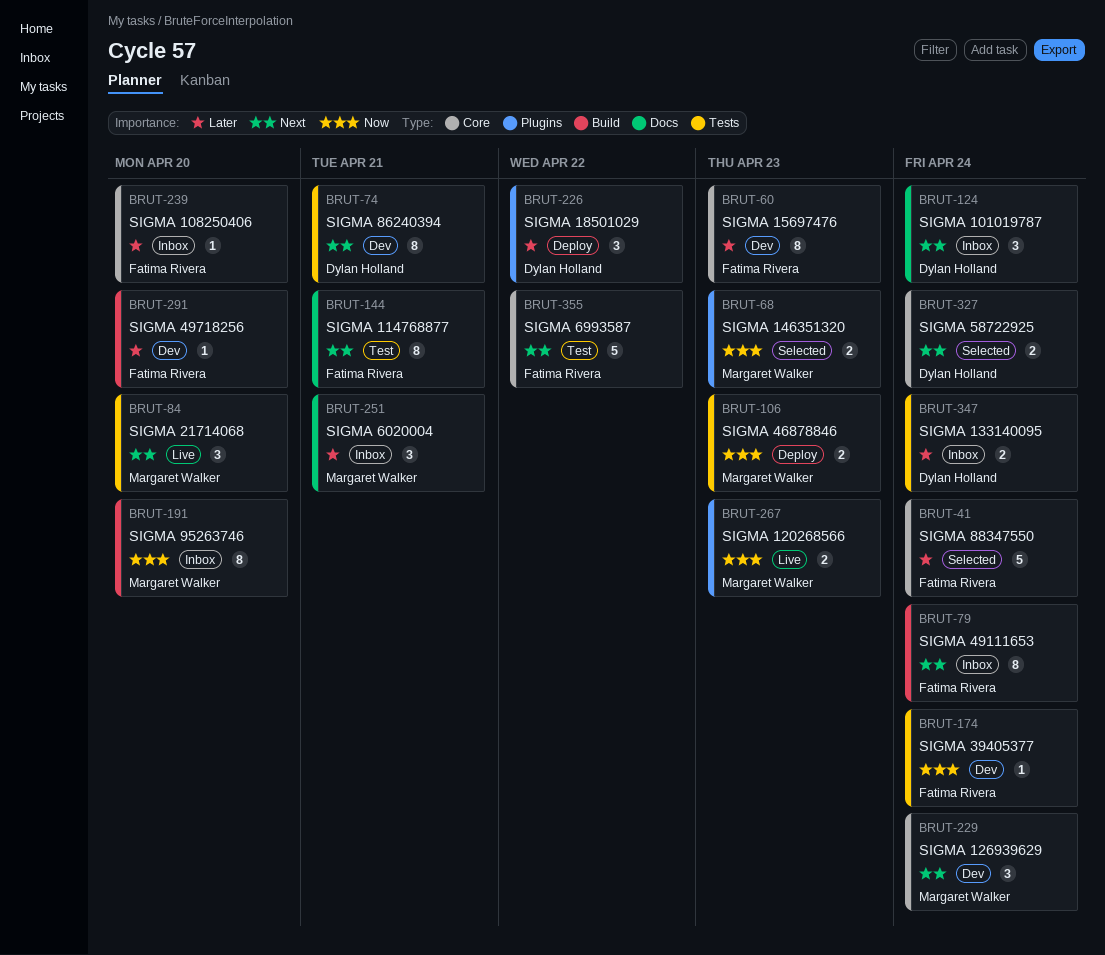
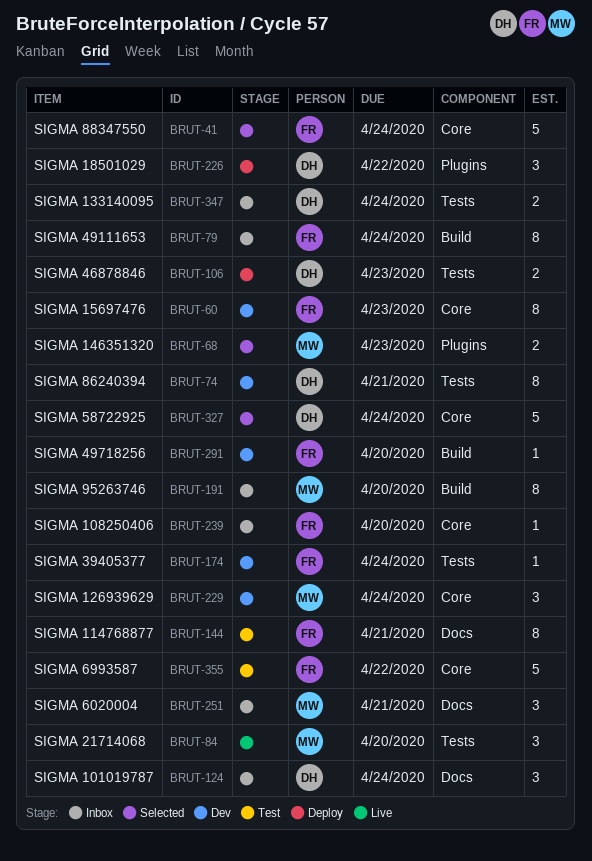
BRUT-106, owner: Margaret Walker -> Dylan Holland
BRUT-267: present -> none
BRUT-327, estimate: 2 -> 5

